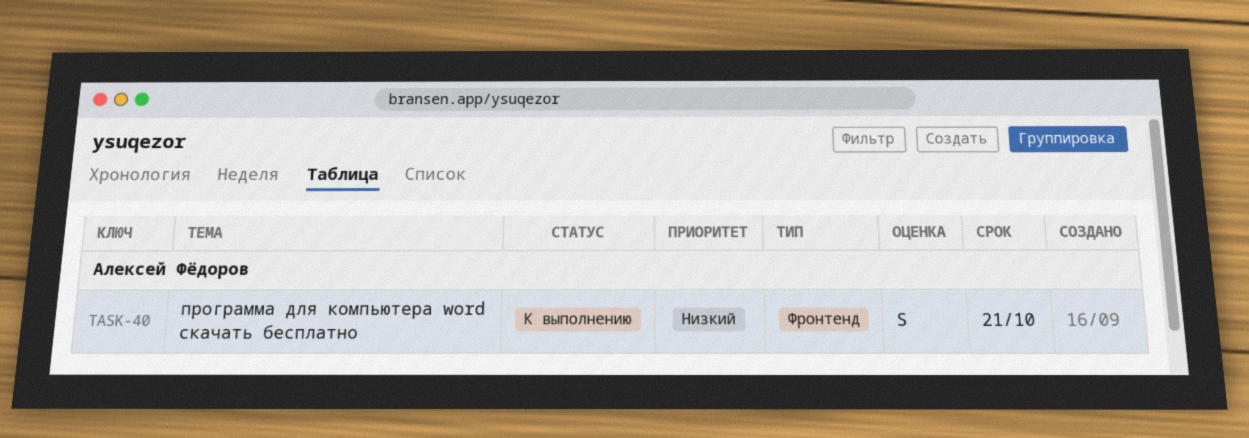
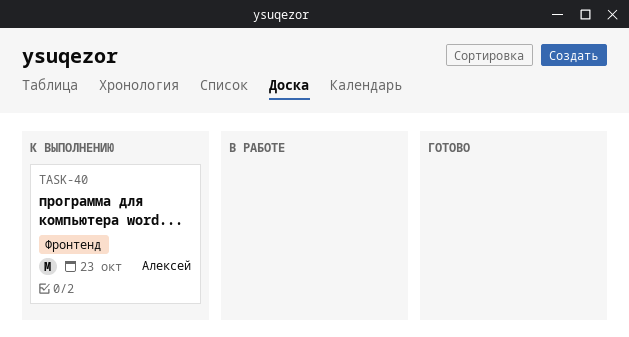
TASK-40, estimate: S -> M
TASK-40, due: Oct 21 -> Oct 23

